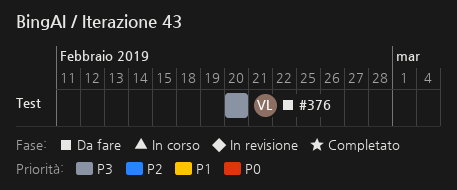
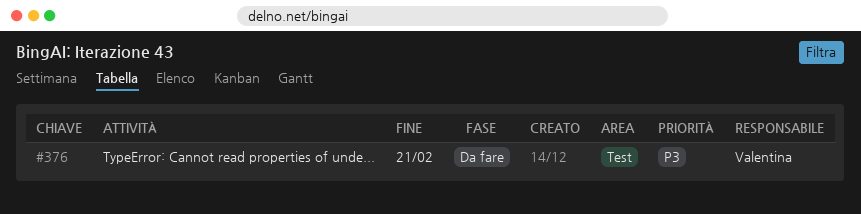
#376, due: Feb 20 -> Feb 21

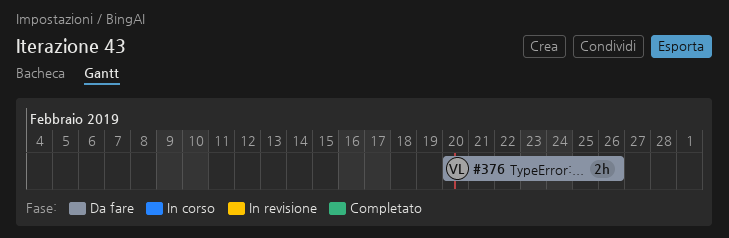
#376, due: Feb 21 -> Feb 26

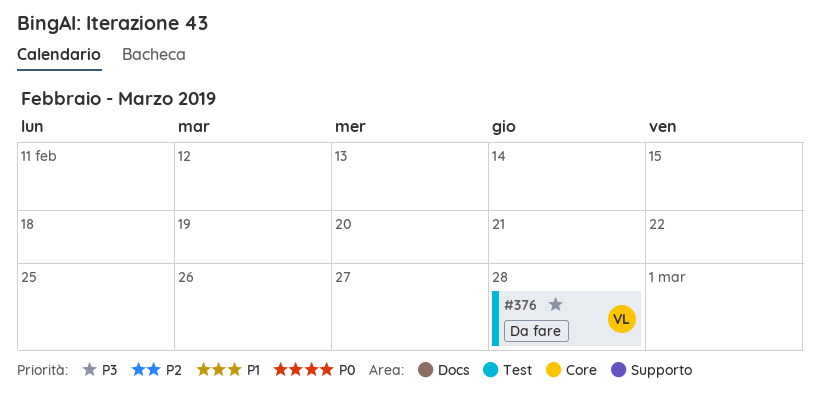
#376, due: Feb 26 -> Feb 28

